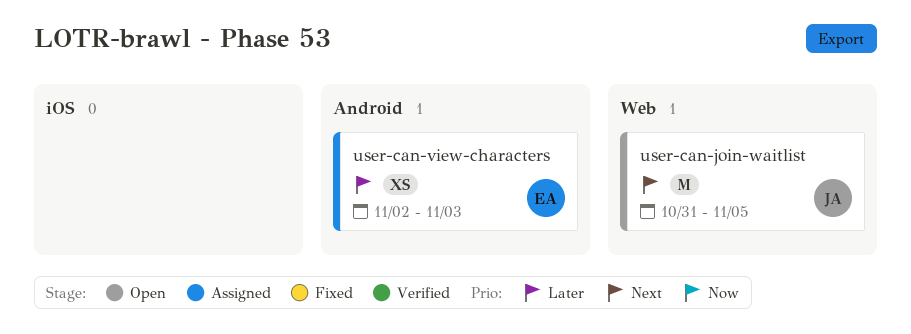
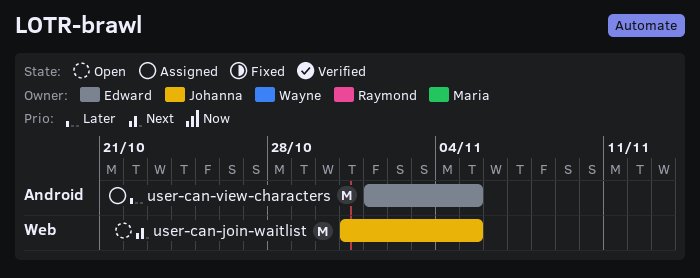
user-can-view-characters, estimate: XS -> M
user-can-view-characters, start: Nov 2 -> Nov 1
user-can-view-characters, due: Nov 3 -> Nov 5

